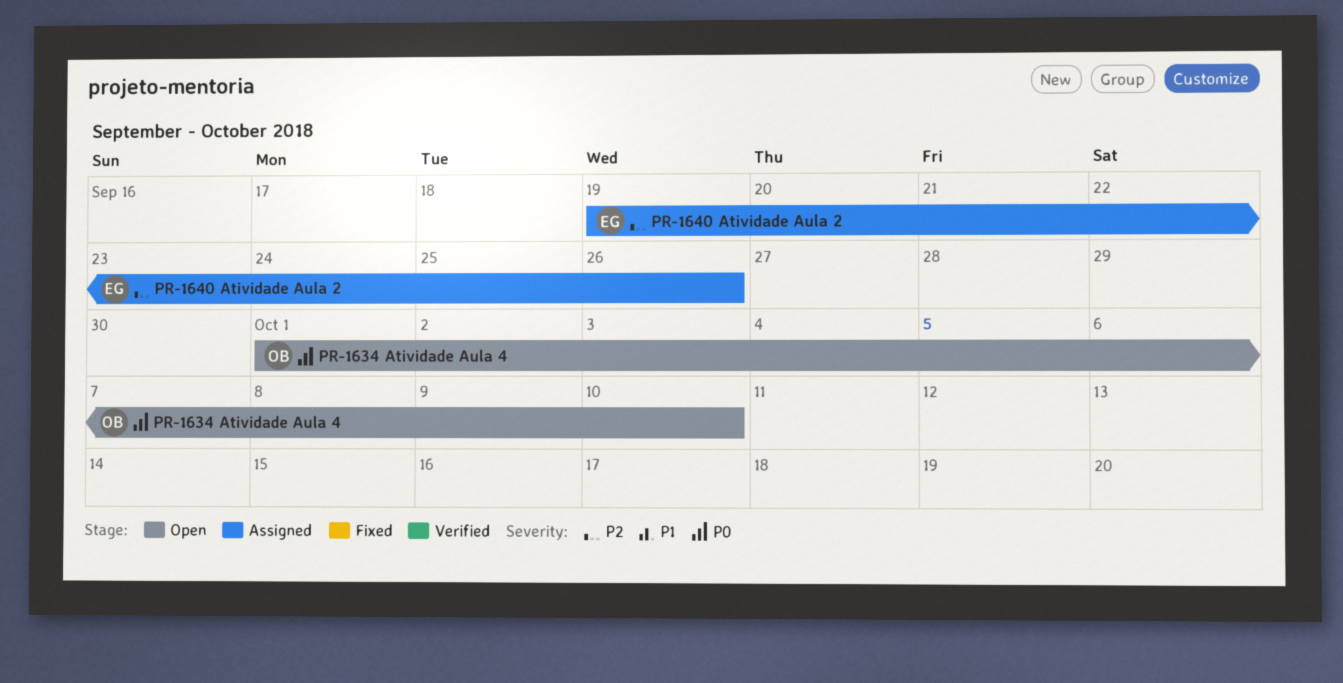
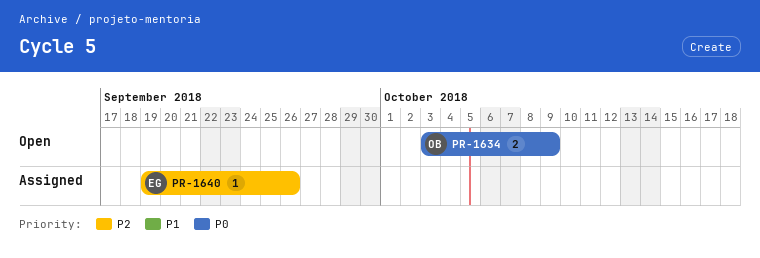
PR-1634, start: Oct 1 -> Oct 3
PR-1634, due: Oct 10 -> Oct 9

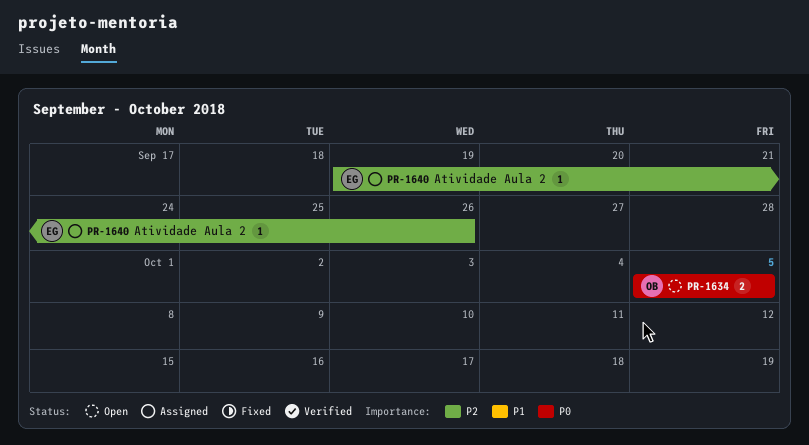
PR-1634, start: Oct 3 -> Oct 5
PR-1634, due: Oct 9 -> Oct 5

